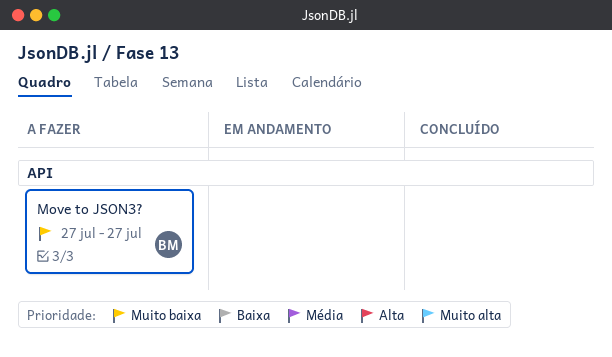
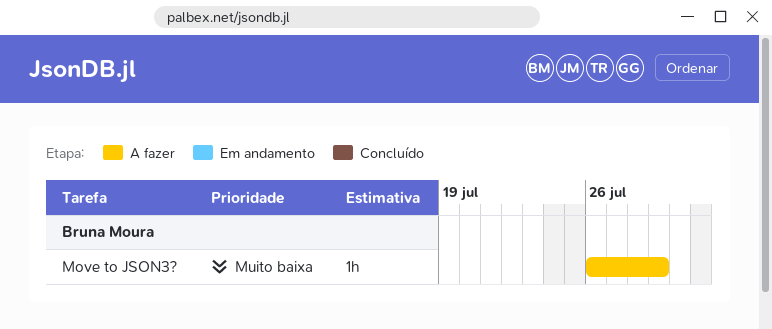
Move to JSON3?, start: Jul 27 -> Jul 26
Move to JSON3?, due: Jul 27 -> Jul 29

